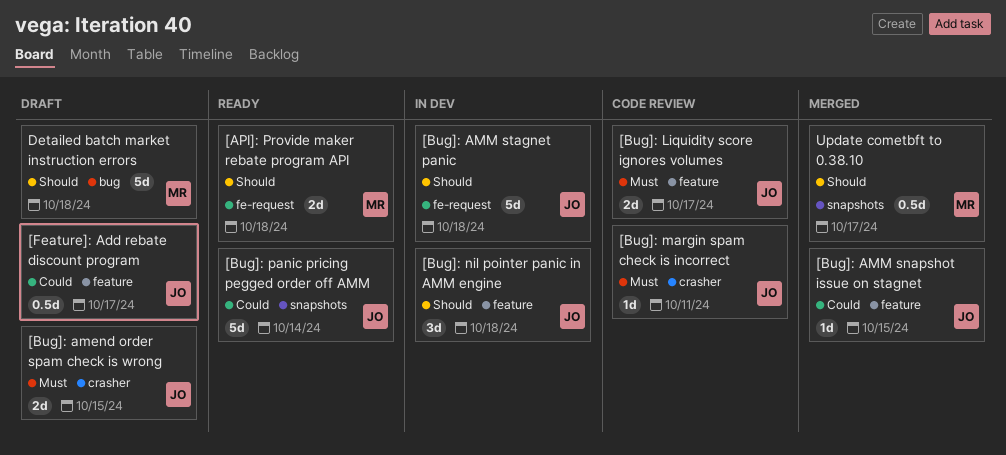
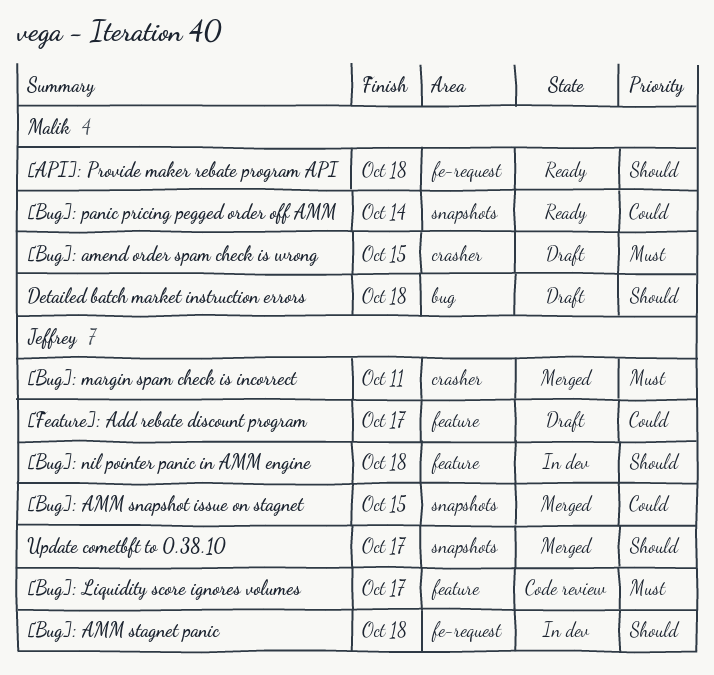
[Bug]: amend order spam check is wrong, owner: Jeffrey -> Malik
[Bug]: AMM snapshot issue on stagnet, label: feature -> snapshots
[Bug]: margin spam check is incorrect, status: Code review -> Merged
[Bug]: panic pricing pegged order off AMM, owner: Jeffrey -> Malik
Update cometbft to 0.38.10, owner: Malik -> Jeffrey

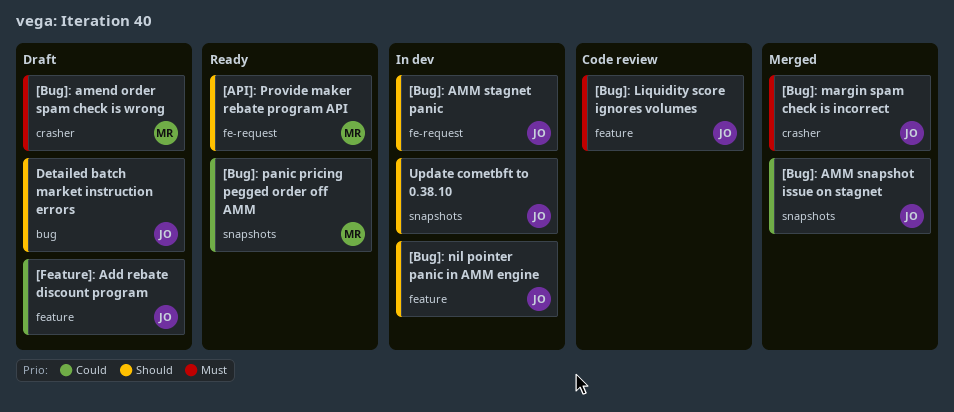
Detailed batch market instruction errors, owner: Malik -> Jeffrey
Update cometbft to 0.38.10, status: Merged -> In dev

